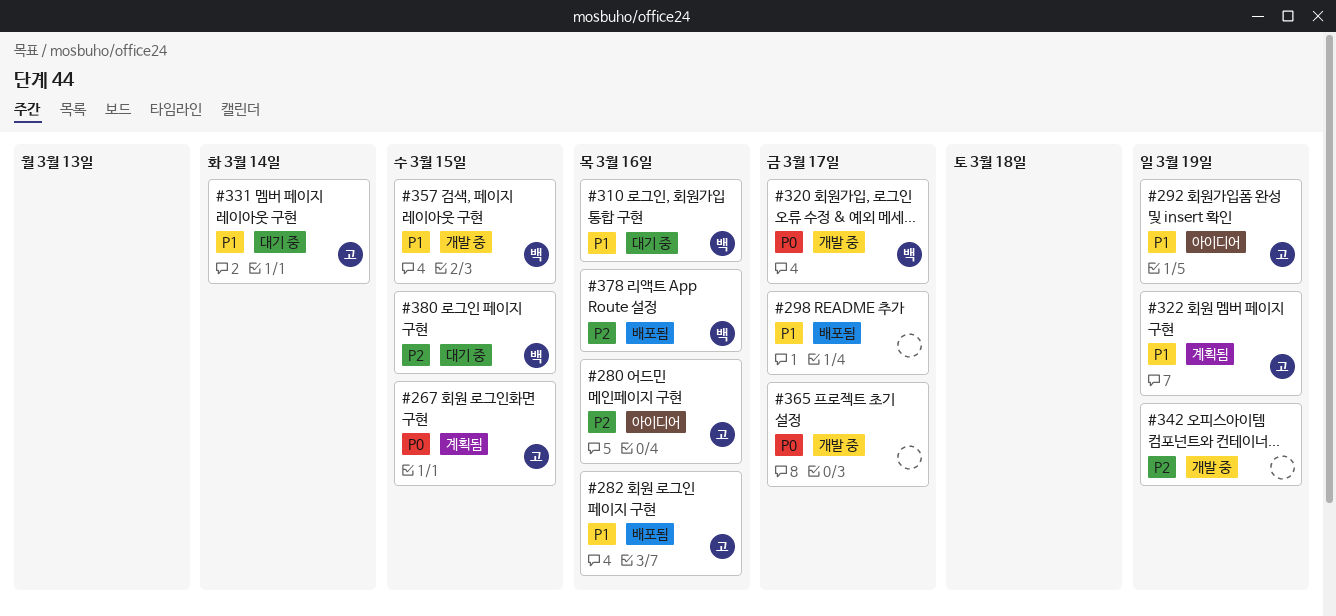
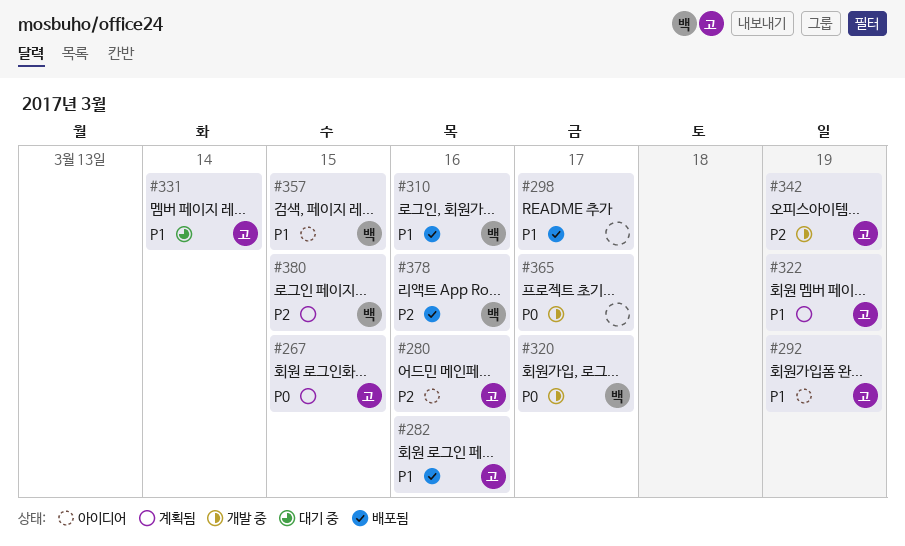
#310, status: 대기 중 -> 배포됨
#342, owner: none -> 고
#357, status: 개발 중 -> 아이디어
#380, status: 대기 중 -> 계획됨

